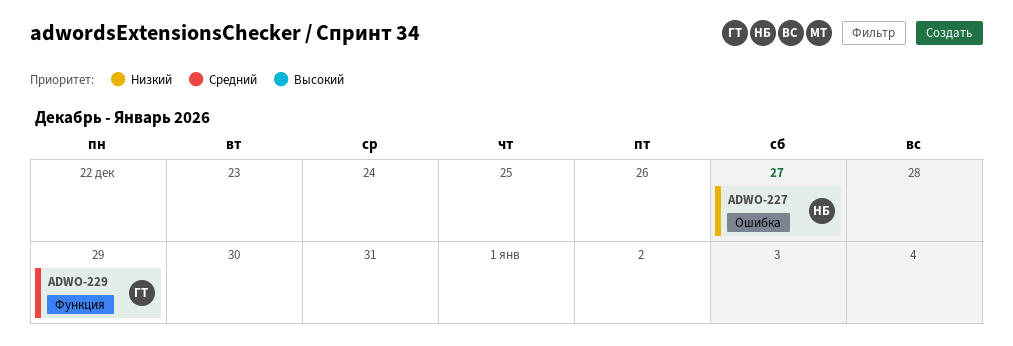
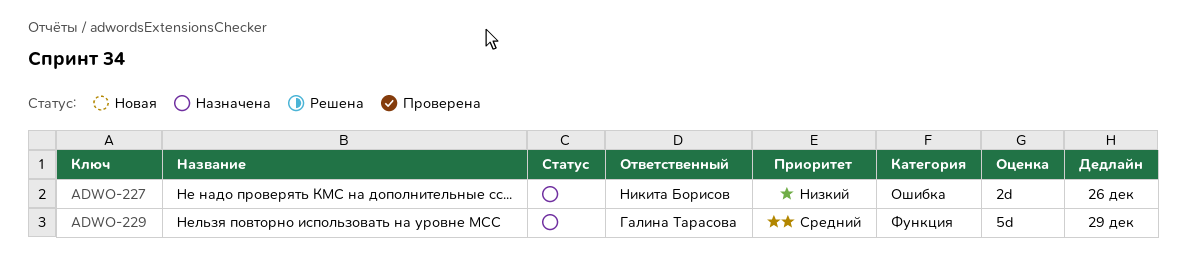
ADWO-227, due: Dec 27 -> Dec 26

